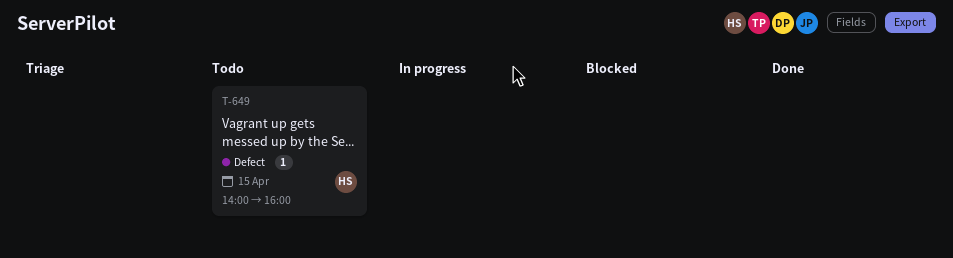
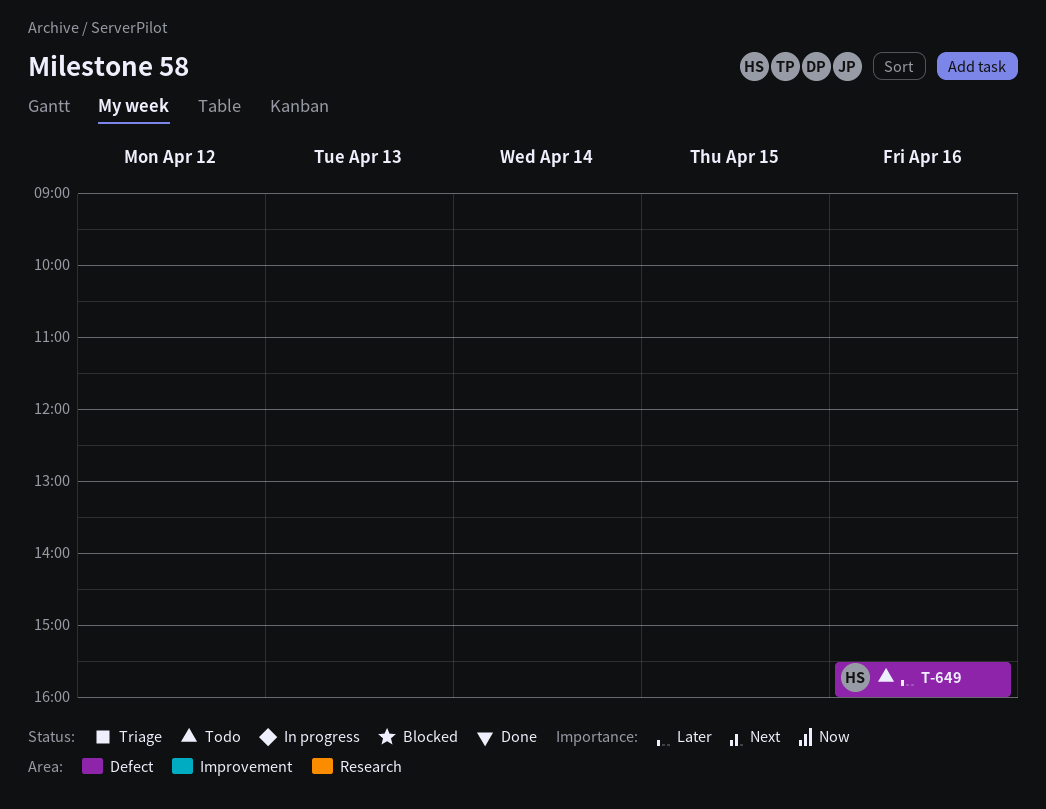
T-649, day: Apr 15 -> Apr 16
T-649, begins: 14:00 -> 15:30

